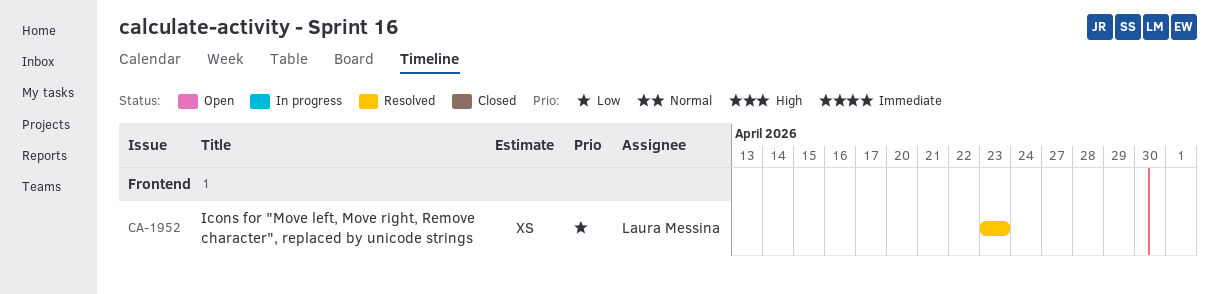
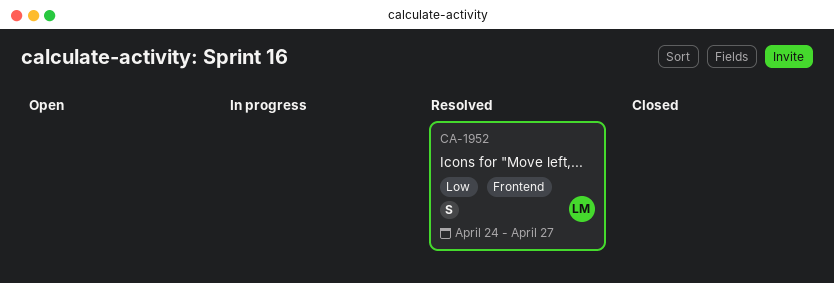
CA-1952, estimate: XS -> S
CA-1952, start: Apr 23 -> Apr 24
CA-1952, due: Apr 23 -> Apr 27

